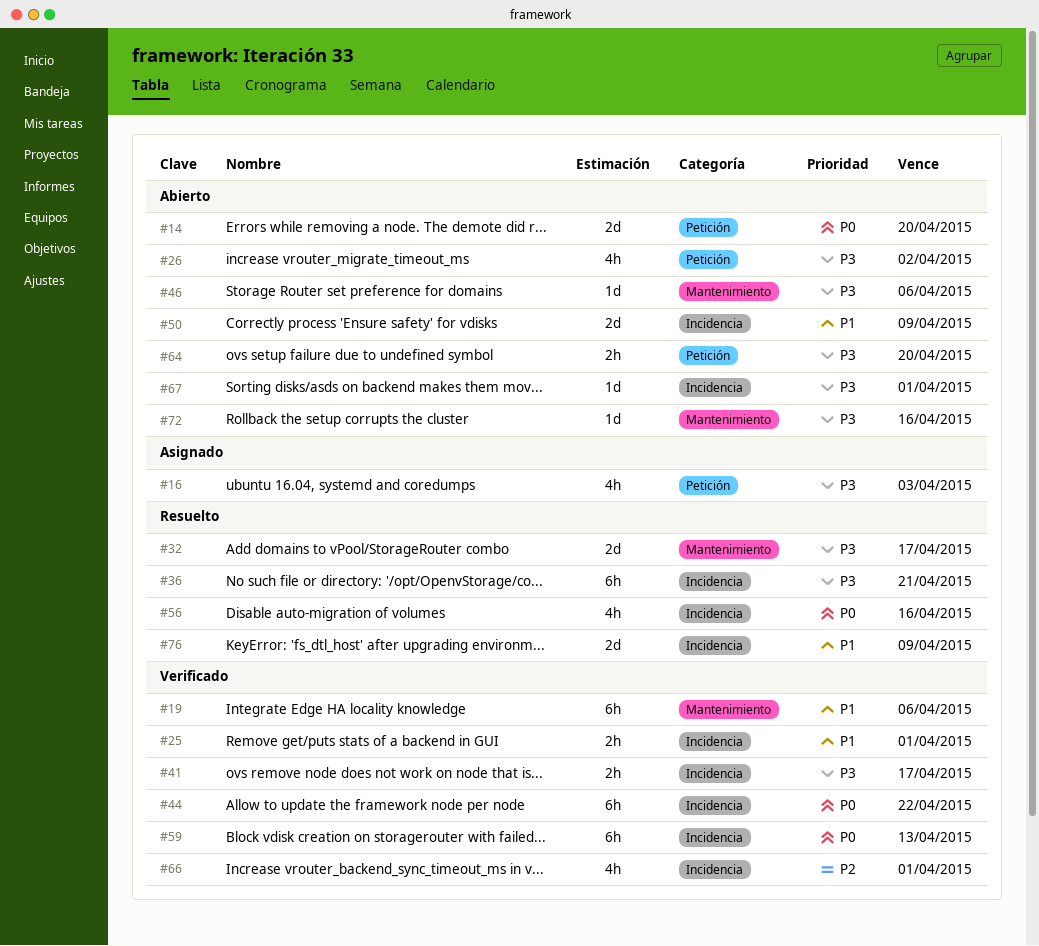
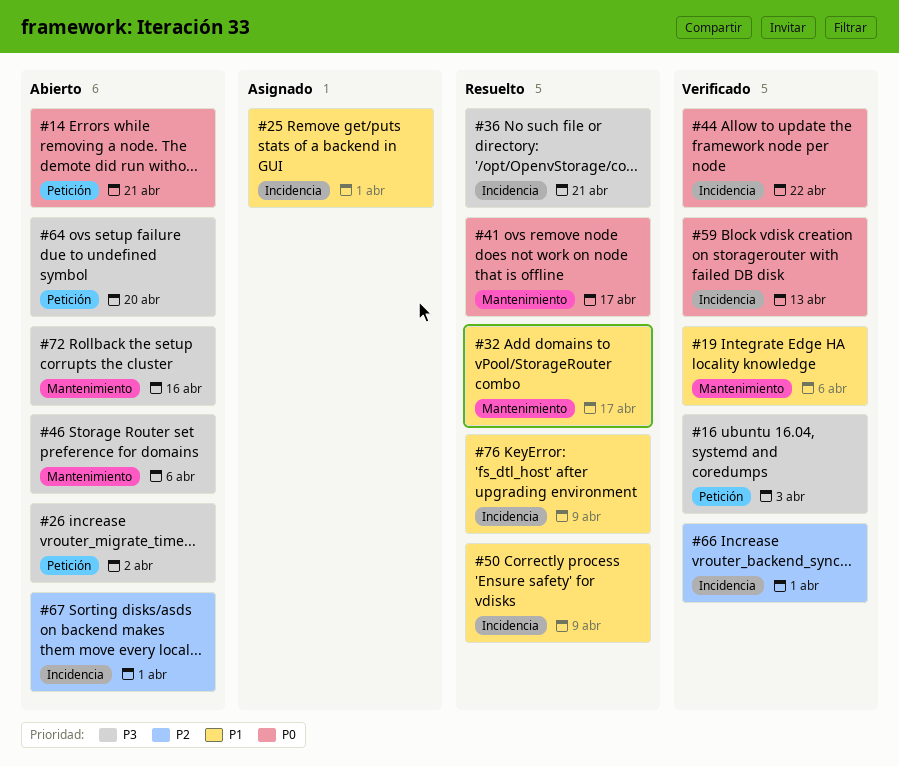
#14, due: Apr 20 -> Apr 21
#16, status: Asignado -> Verificado
#25, status: Verificado -> Asignado
#32, priority: P3 -> P1
#41, status: Verificado -> Resuelto
#41, priority: P3 -> P0
#41, label: Incidencia -> Mantenimiento
#50, status: Abierto -> Resuelto
#56: present -> none
#67, priority: P3 -> P2

